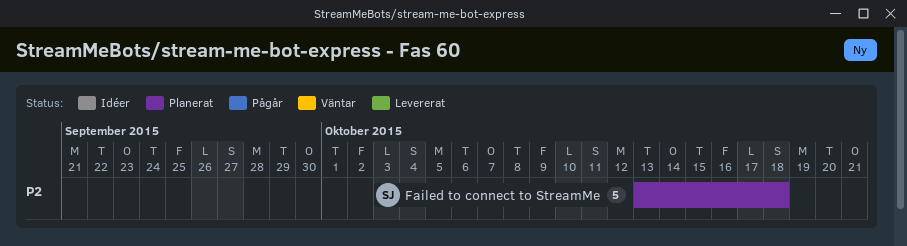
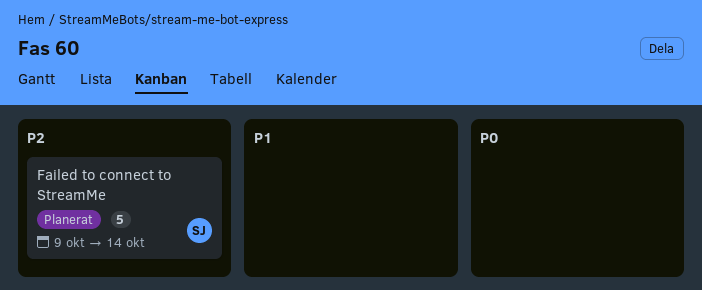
Failed to connect to StreamMe, start: Oct 13 -> Oct 9
Failed to connect to StreamMe, due: Oct 18 -> Oct 14

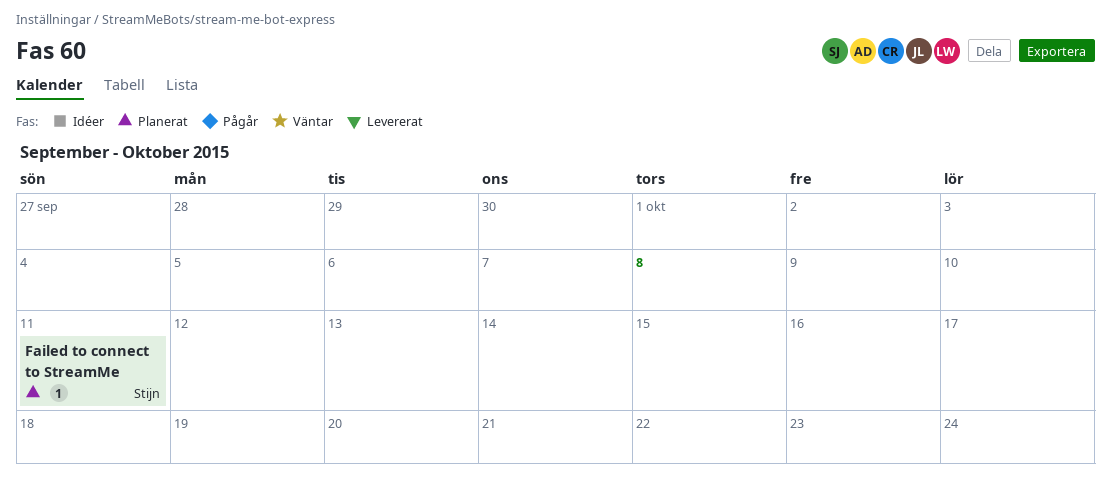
Failed to connect to StreamMe, estimate: 5 -> 1
Failed to connect to StreamMe, due: Oct 14 -> Oct 11

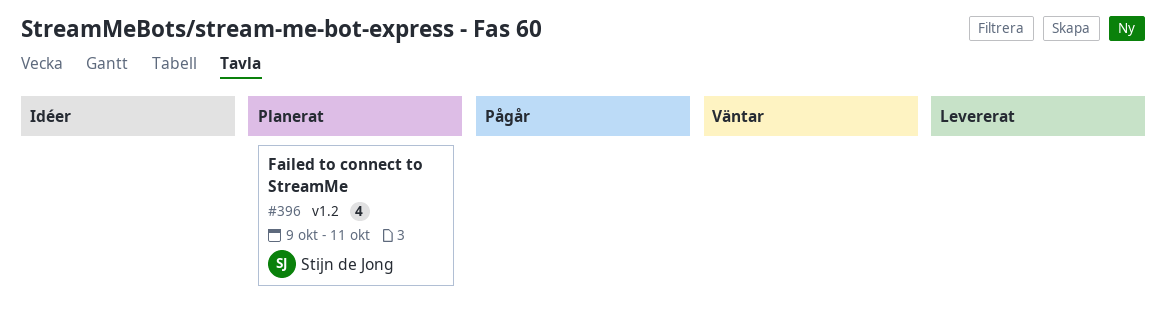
Failed to connect to StreamMe, estimate: 1 -> 4

